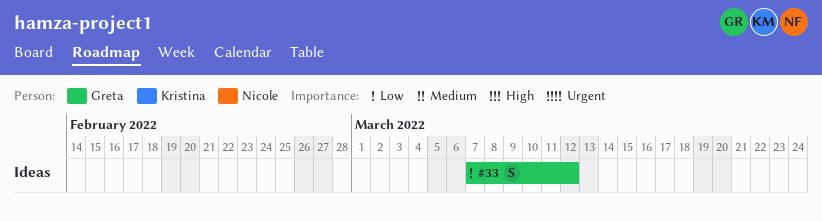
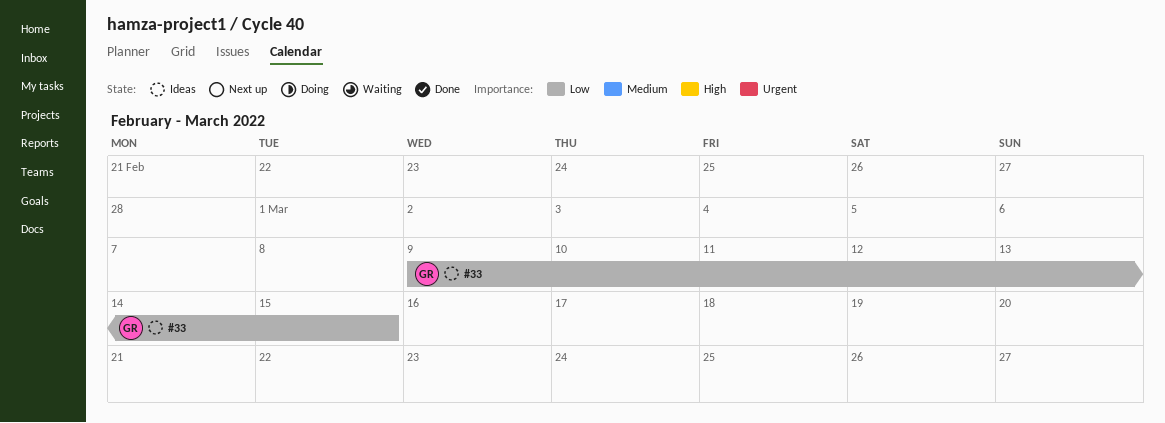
#33, start: Mar 7 -> Mar 9
#33, due: Mar 12 -> Mar 15

